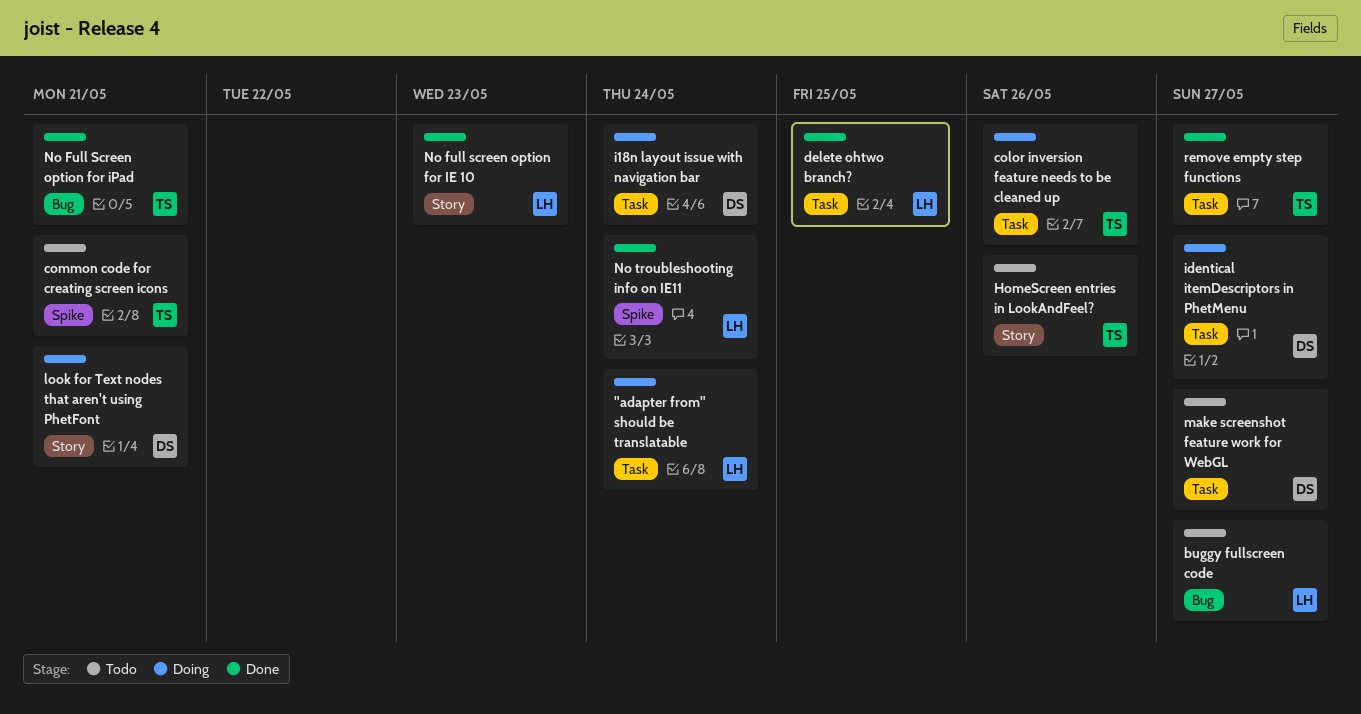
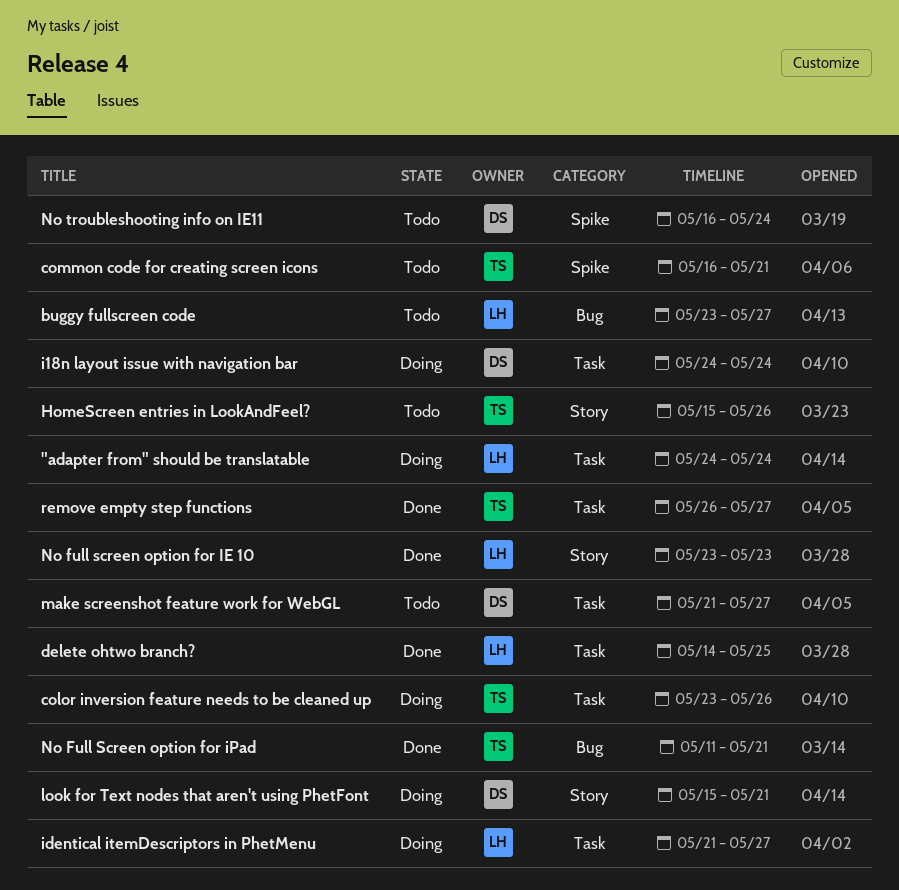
identical itemDescriptors in PhetMenu, owner: DS -> LH
No troubleshooting info on IE11, status: Done -> Todo
No troubleshooting info on IE11, owner: LH -> DS

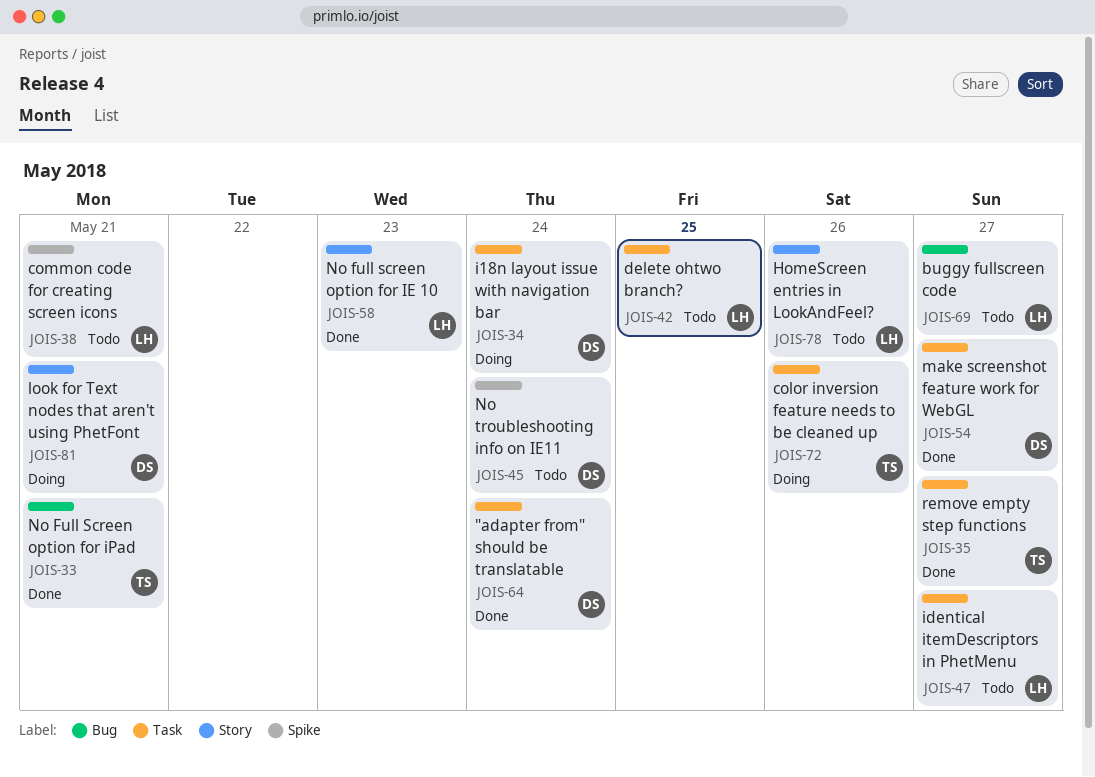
"adapter from" should be translatable, status: Doing -> Done
"adapter from" should be translatable, owner: LH -> DS
common code for creating screen icons, owner: TS -> LH
delete ohtwo branch?, status: Done -> Todo
HomeScreen entries in LookAndFeel?, owner: TS -> LH
identical itemDescriptors in PhetMenu, status: Doing -> Todo
make screenshot feature work for WebGL, status: Todo -> Done

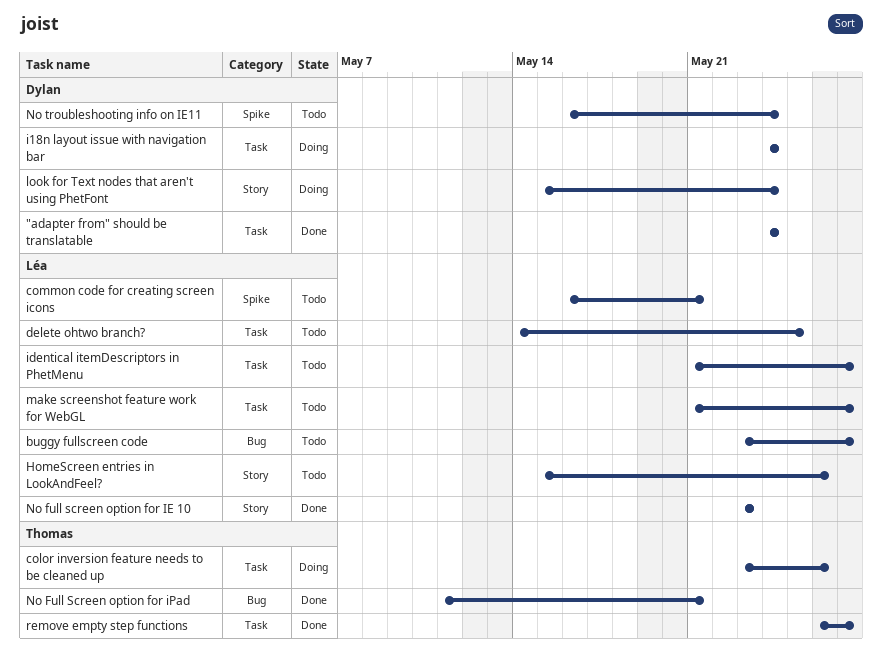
look for Text nodes that aren't using PhetFont, due: May 21 -> May 24
make screenshot feature work for WebGL, status: Done -> Todo
make screenshot feature work for WebGL, owner: Dylan -> Léa

